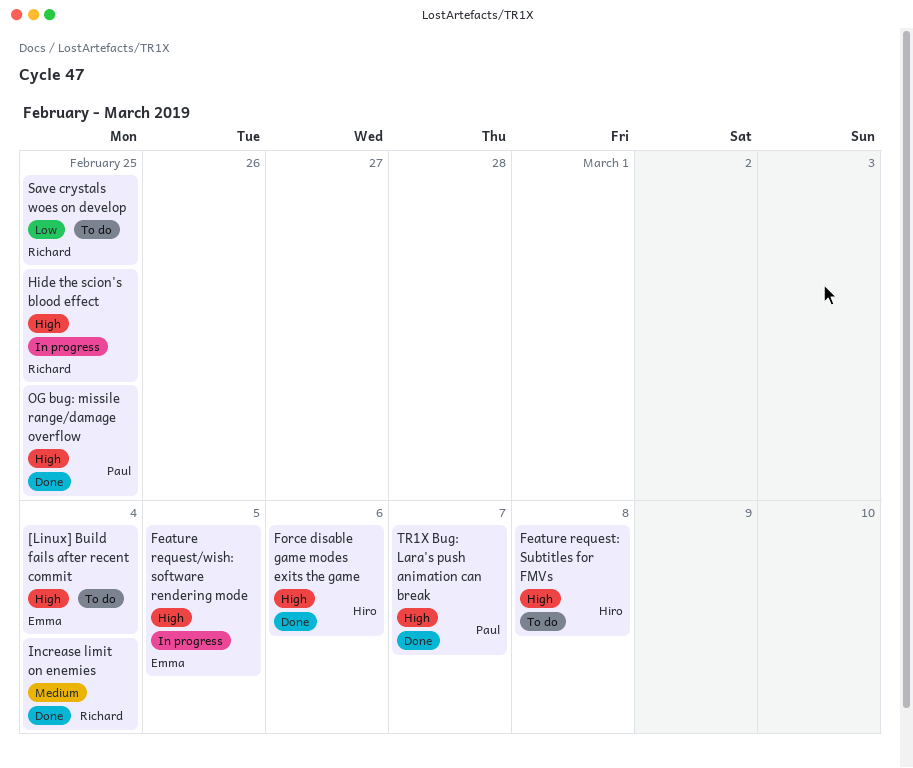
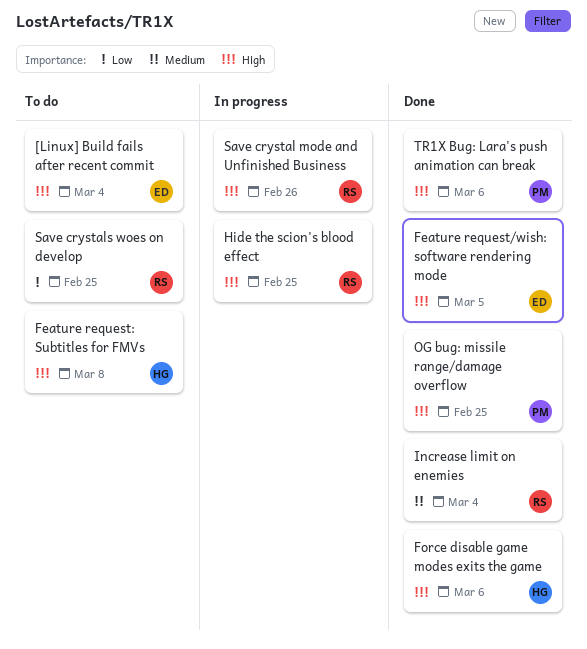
Feature request/wish: software rendering mode, status: In progress -> Done
Save crystal mode and Unfinished Business: none -> present
TR1X Bug: Lara's push animation can break, due: Mar 7 -> Mar 6

